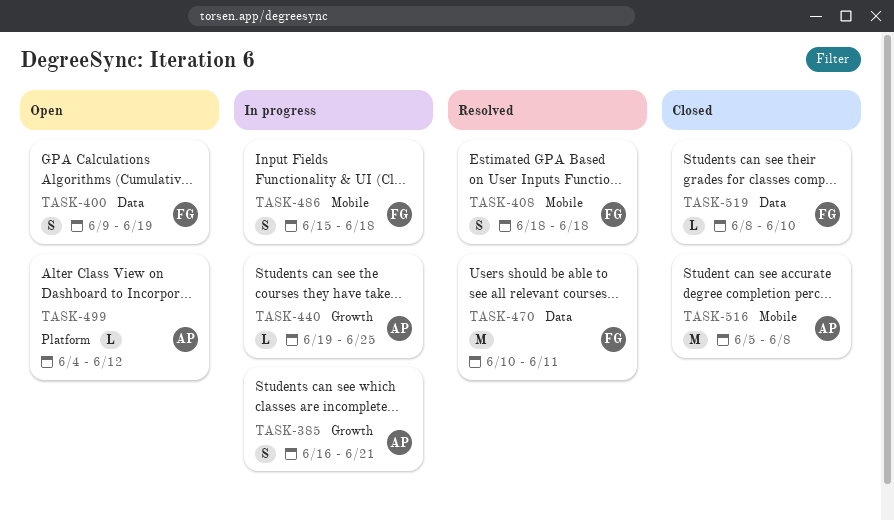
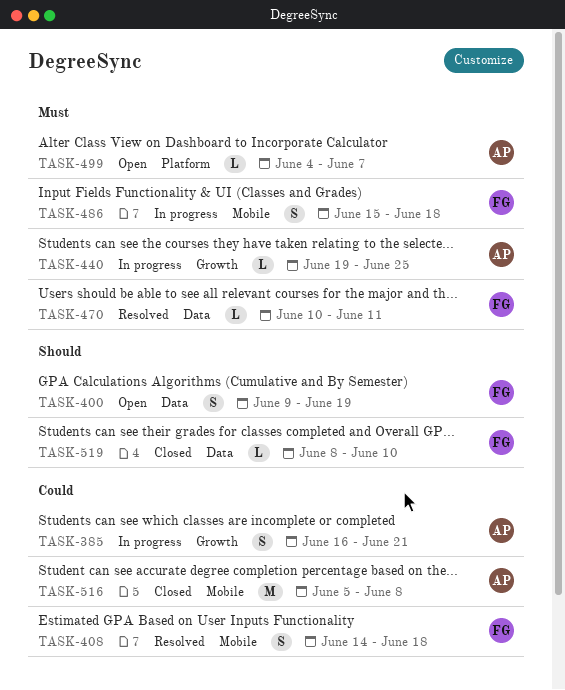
TASK-408, start: Jun 18 -> Jun 14
TASK-470, estimate: M -> L
TASK-499, due: Jun 12 -> Jun 7

